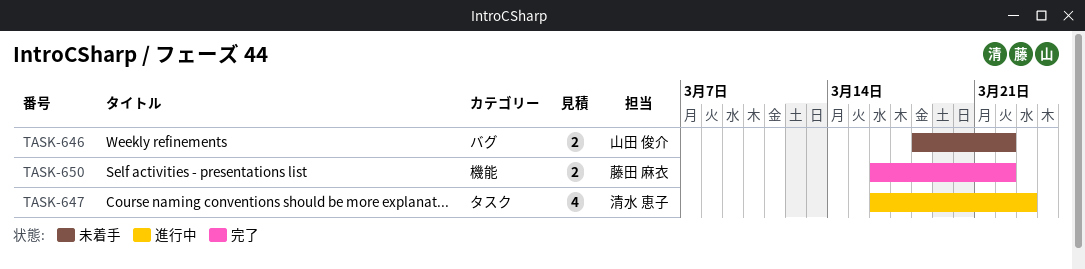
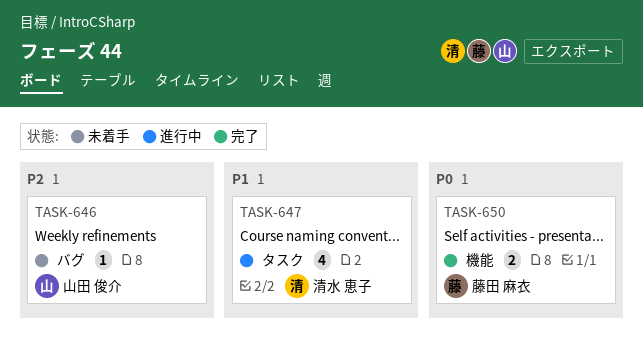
TASK-646, estimate: 2 -> 1

